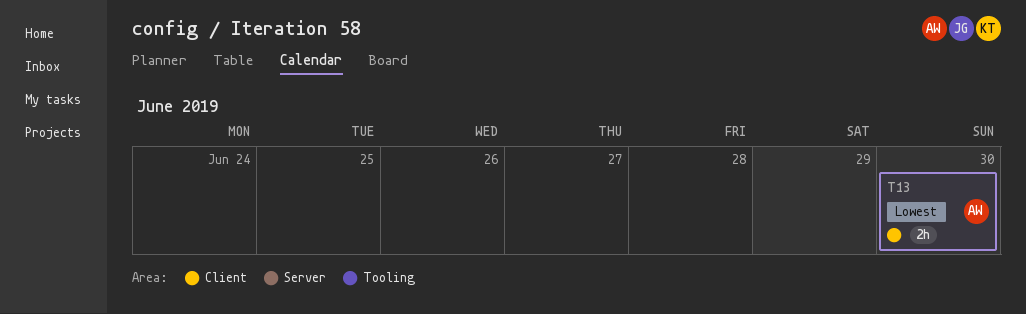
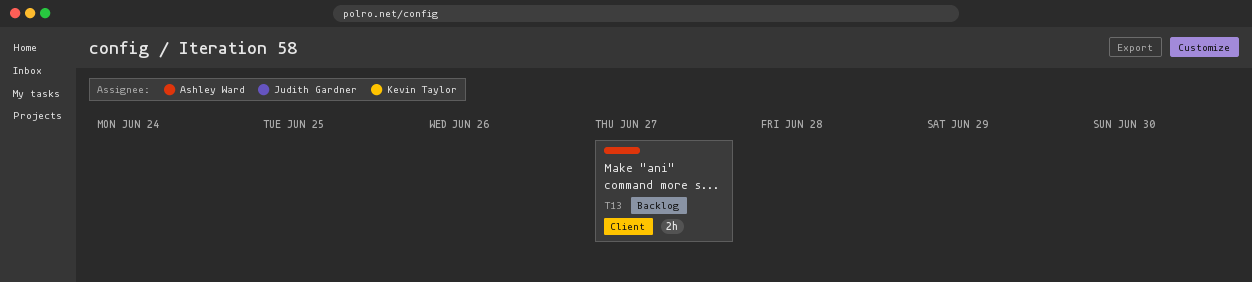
T13, due: Jun 30 -> Jun 27

